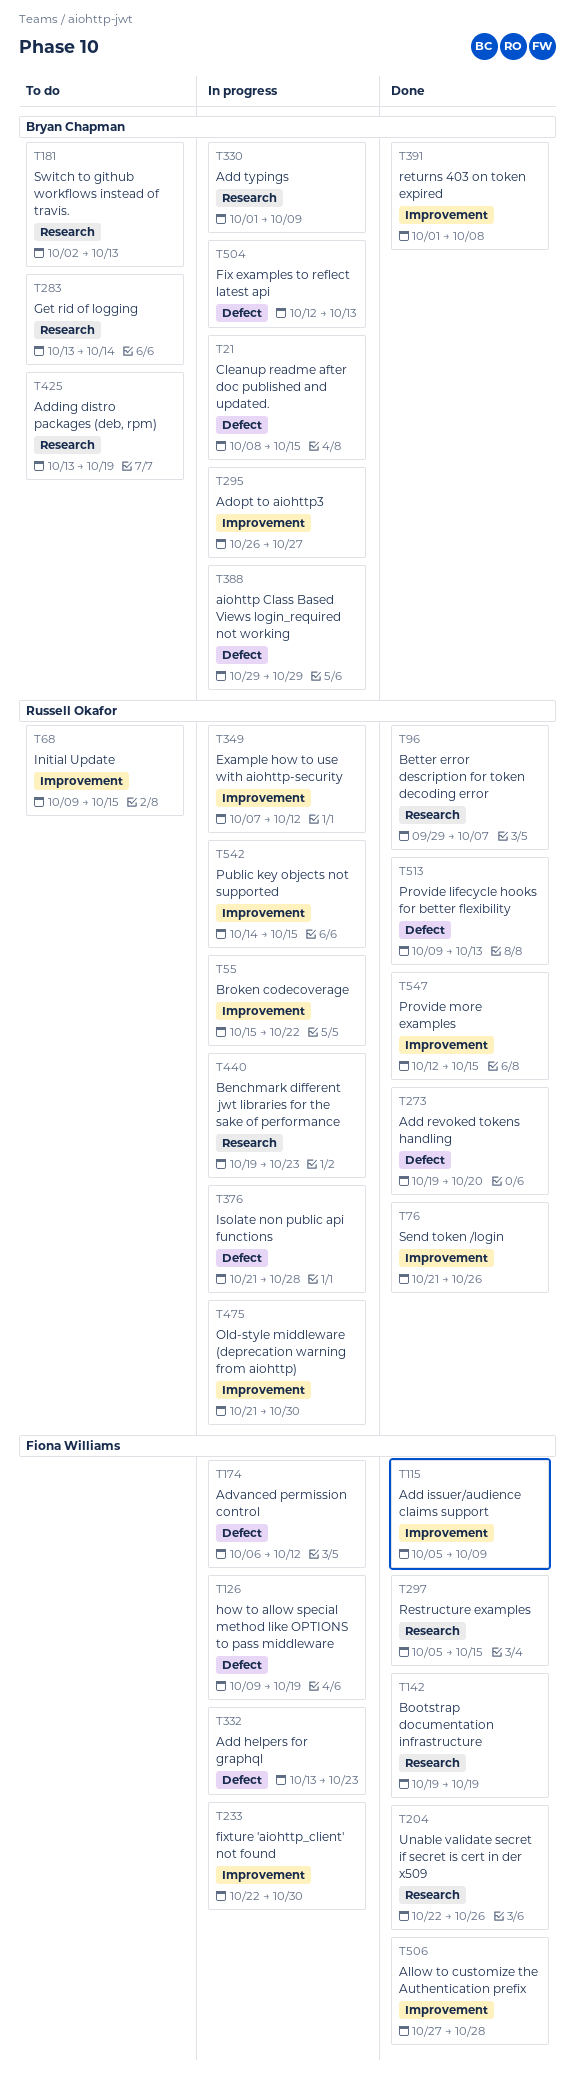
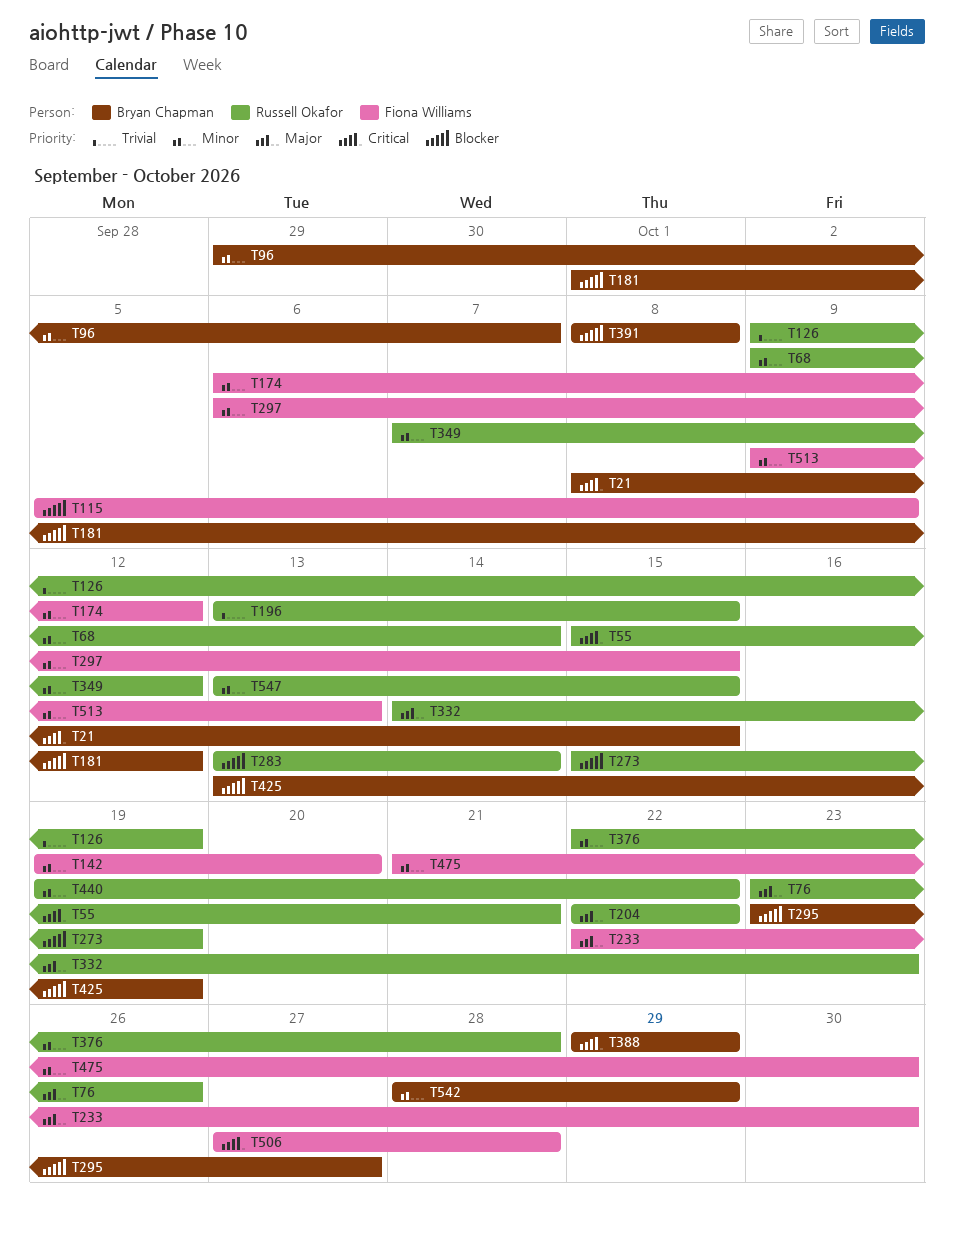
T55, due: Oct 22 -> Oct 21
T68, due: Oct 15 -> Oct 14
T76, start: Oct 21 -> Oct 23
T96, owner: Russell Okafor -> Bryan Chapman
T126, owner: Fiona Williams -> Russell Okafor
T142, due: Oct 19 -> Oct 20
T181, start: Oct 2 -> Oct 1
T181, due: Oct 13 -> Oct 12
T196: none -> present
T204, owner: Fiona Williams -> Russell Okafor
T204, due: Oct 26 -> Oct 22
T273, start: Oct 19 -> Oct 15
T273, due: Oct 20 -> Oct 19
T283, owner: Bryan Chapman -> Russell Okafor
T295, start: Oct 26 -> Oct 23
T297, start: Oct 5 -> Oct 6
T330: present -> none
T332, owner: Fiona Williams -> Russell Okafor
T332, start: Oct 13 -> Oct 14
T376, start: Oct 21 -> Oct 22
T391, start: Oct 1 -> Oct 8
T440, due: Oct 23 -> Oct 22
T475, owner: Russell Okafor -> Fiona Williams
T504: present -> none
T513, owner: Russell Okafor -> Fiona Williams
T542, owner: Russell Okafor -> Bryan Chapman
T542, start: Oct 14 -> Oct 28
T542, due: Oct 15 -> Oct 29
T547, start: Oct 12 -> Oct 13

